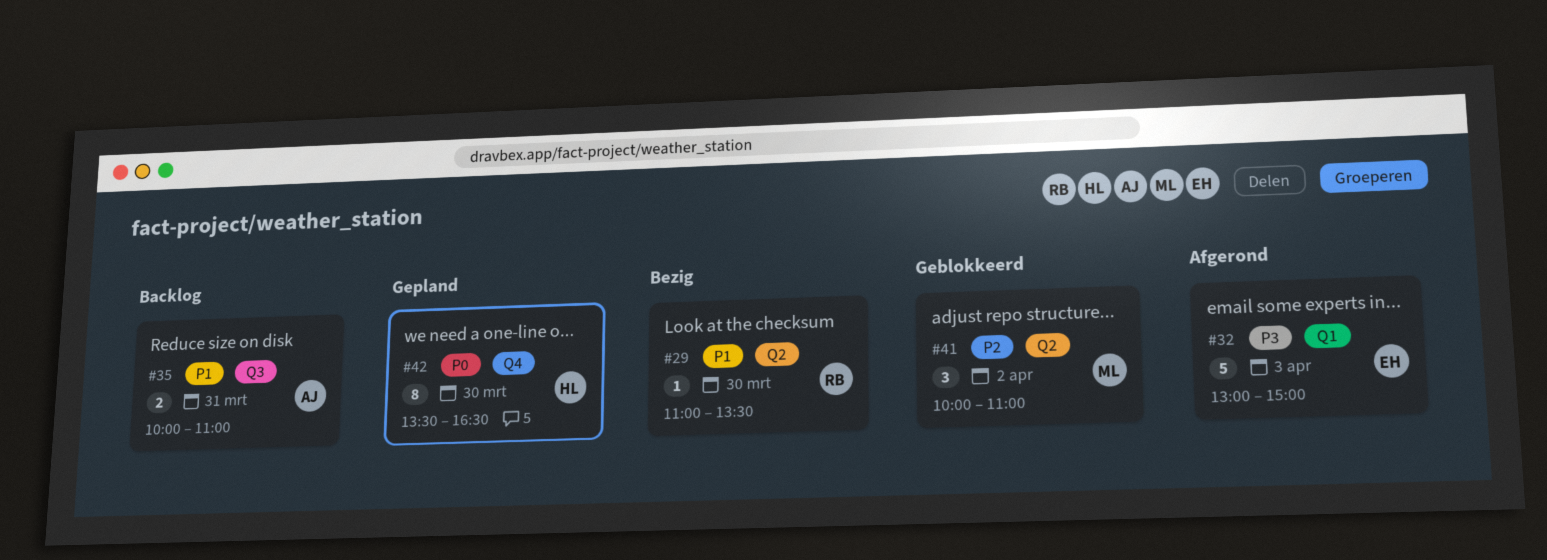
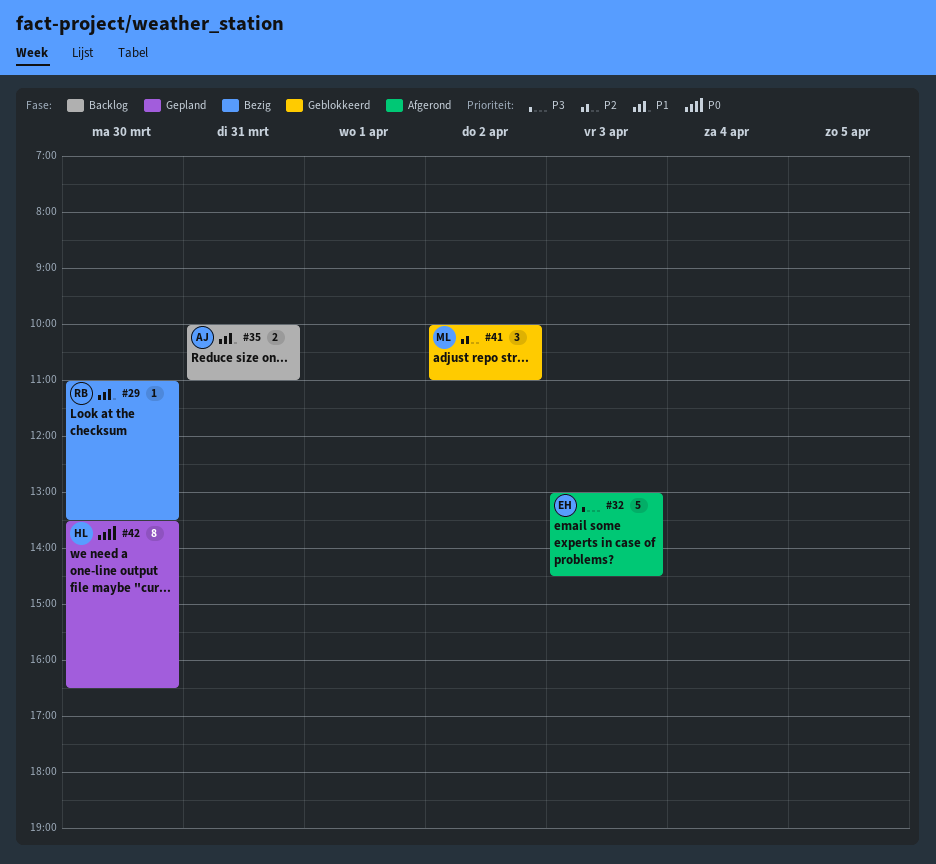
#32, ends: 15:00 -> 14:30

